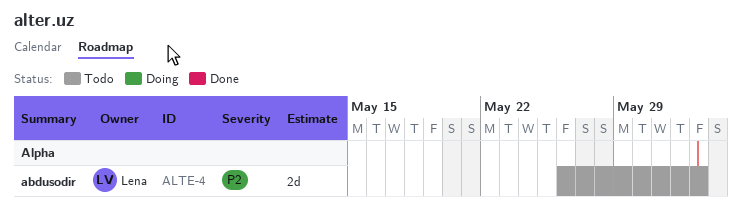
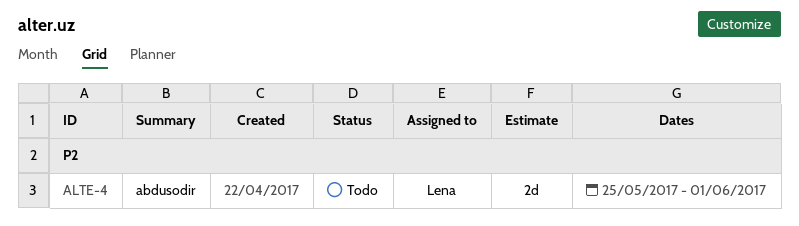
ALTE-4, start: May 26 -> May 25
ALTE-4, due: Jun 2 -> Jun 1

